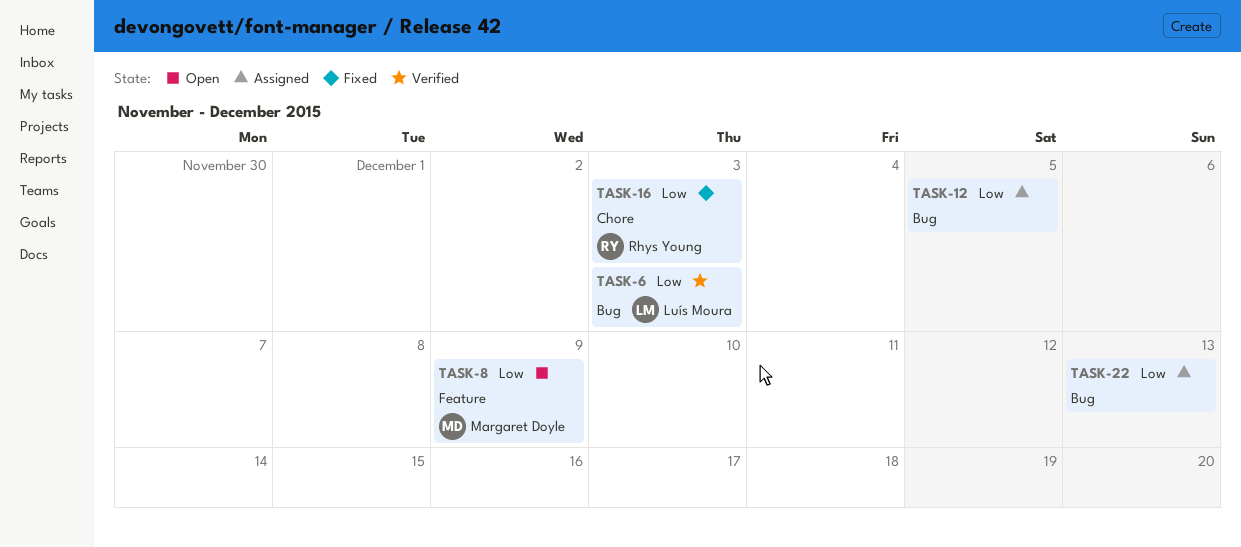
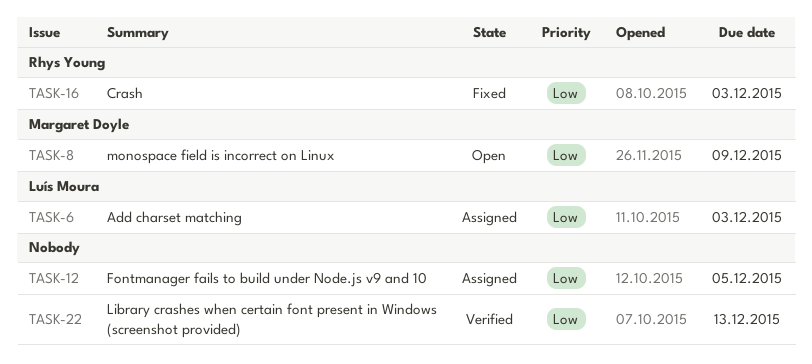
TASK-6, status: Verified -> Assigned
TASK-22, status: Assigned -> Verified

